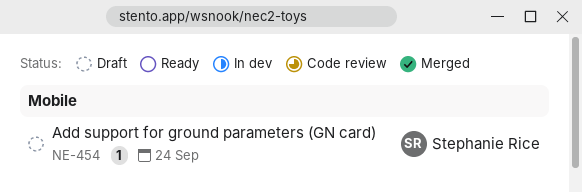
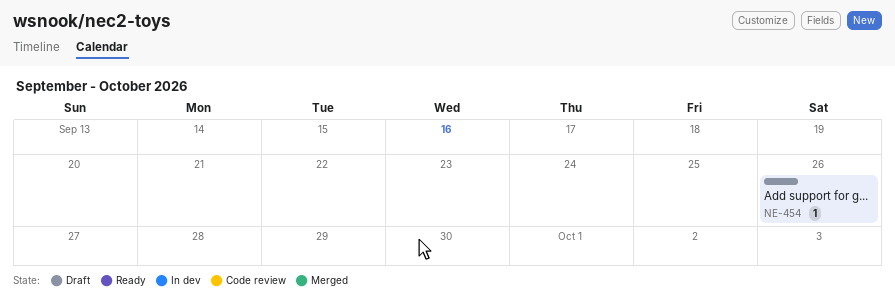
NE-454, due: Sep 24 -> Sep 26

